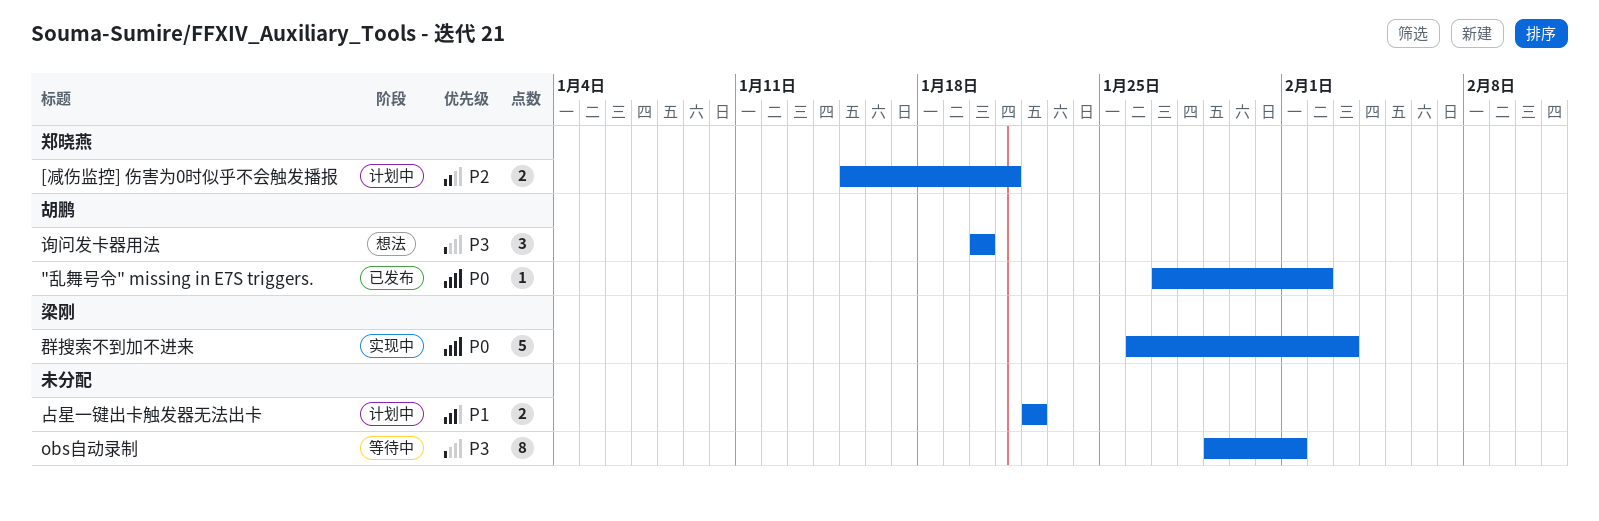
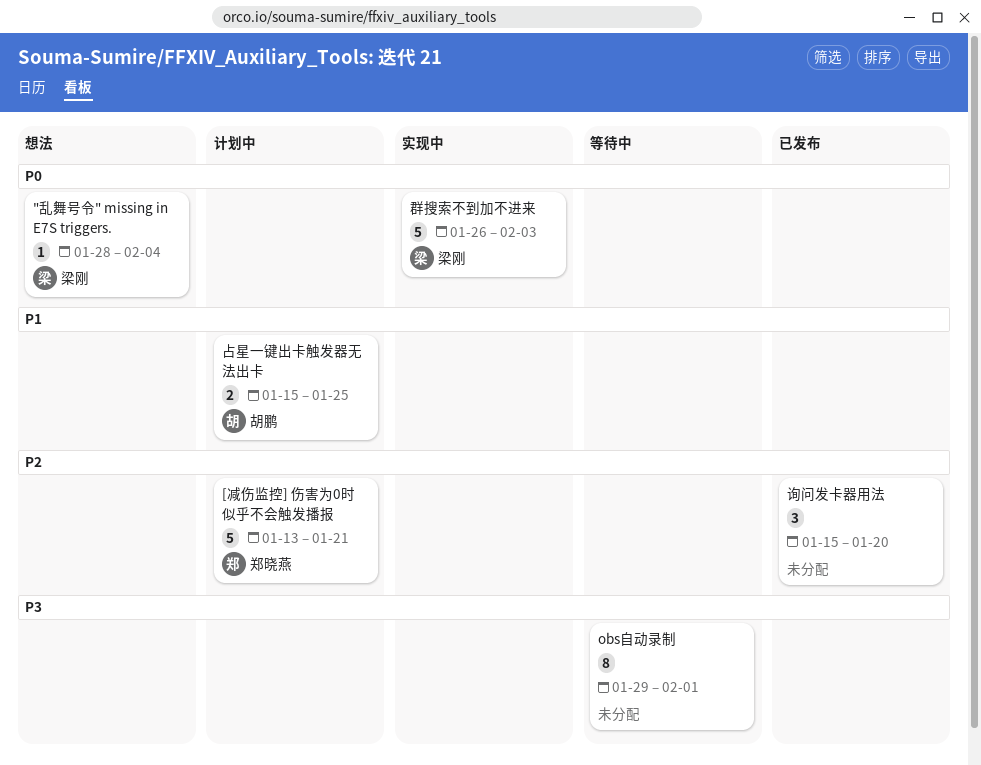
"乱舞号令" missing in E7S triggers., status: 已发布 -> 想法
"乱舞号令" missing in E7S triggers., owner: 胡鹏 -> 梁刚
"乱舞号令" missing in E7S triggers., start: Jan 27 -> Jan 28
"乱舞号令" missing in E7S triggers., due: Feb 2 -> Feb 4
[减伤监控] 伤害为0时似乎不会触发播报, estimate: 2 -> 5
[减伤监控] 伤害为0时似乎不会触发播报, start: Jan 15 -> Jan 13
占星一键出卡触发器无法出卡, owner: none -> 胡鹏
占星一键出卡触发器无法出卡, start: Jan 22 -> Jan 15
占星一键出卡触发器无法出卡, due: Jan 22 -> Jan 25
询问发卡器用法, status: 想法 -> 已发布
询问发卡器用法, owner: 胡鹏 -> none
询问发卡器用法, priority: P3 -> P2
询问发卡器用法, start: Jan 20 -> Jan 15

